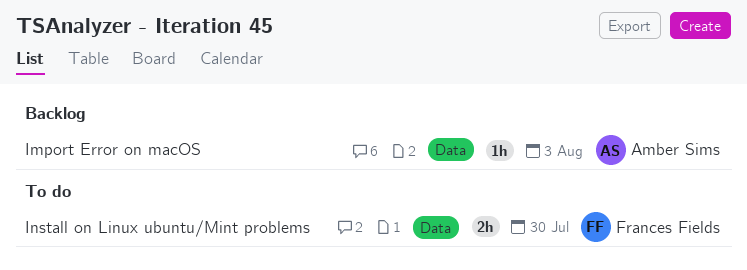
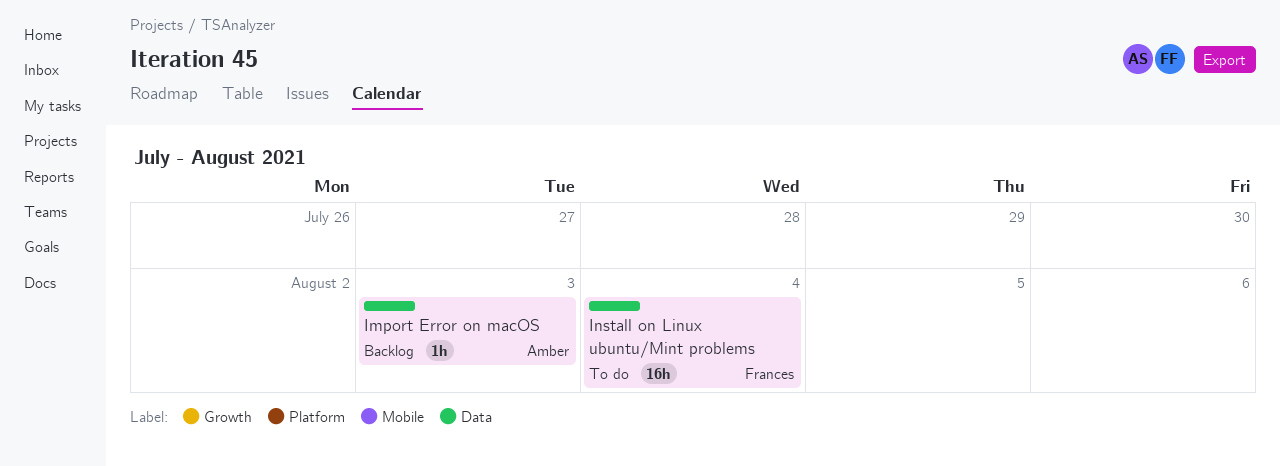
Install on Linux ubuntu/Mint problems, estimate: 2h -> 16h
Install on Linux ubuntu/Mint problems, due: Jul 30 -> Aug 4

